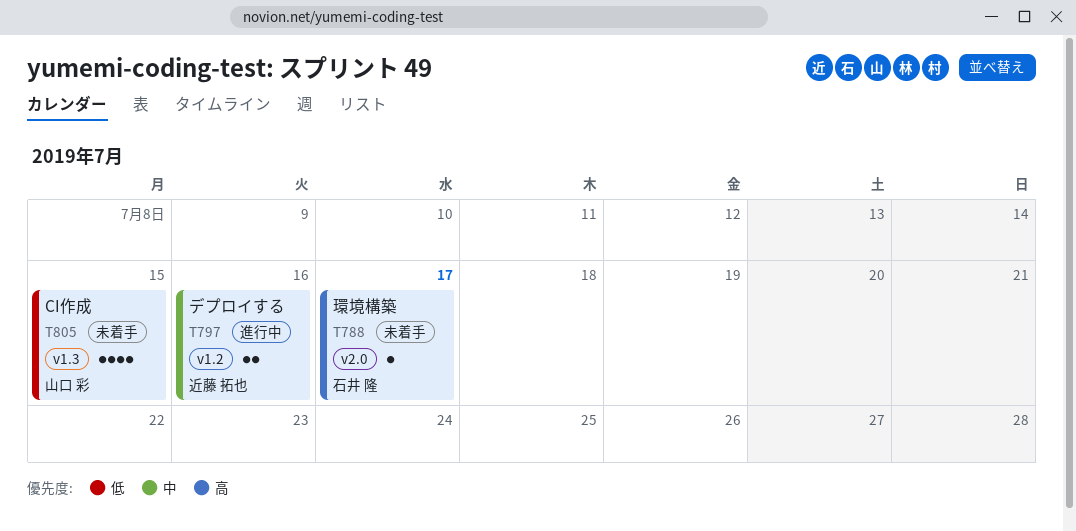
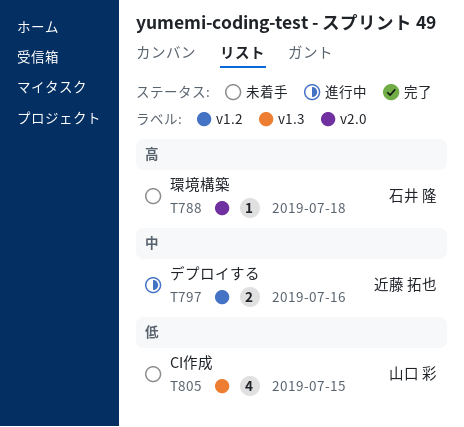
T788, due: Jul 17 -> Jul 18

